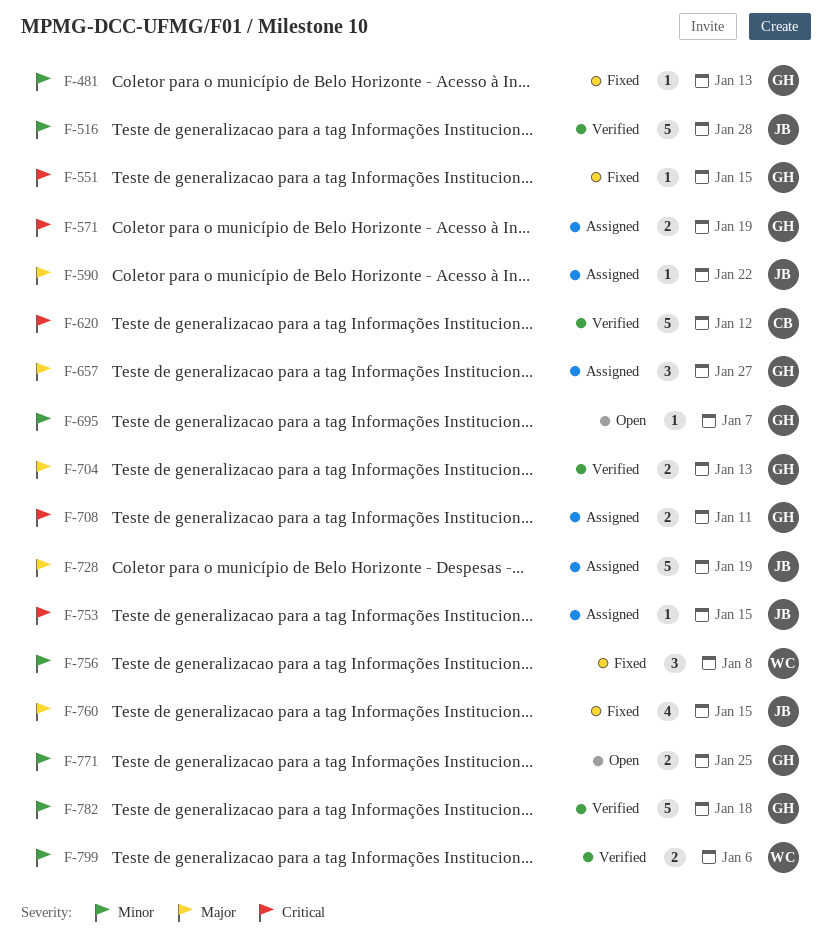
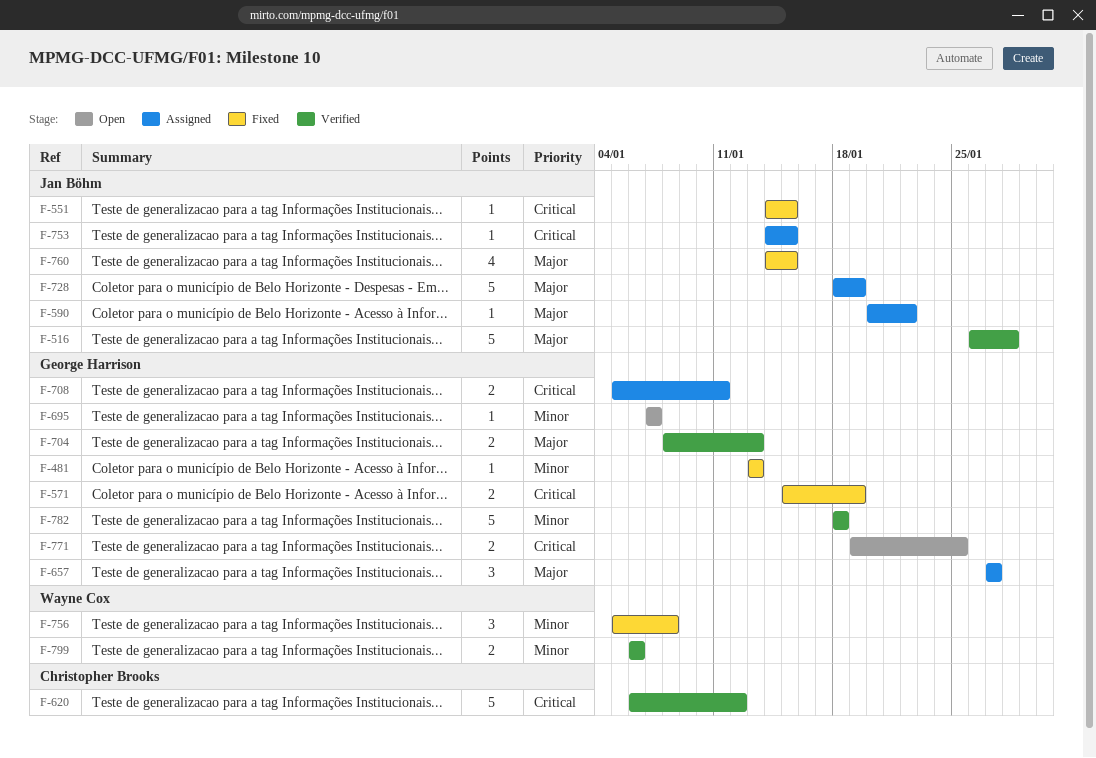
F-516, priority: Minor -> Major
F-551, owner: George Harrison -> Jan Böhm
F-571, status: Assigned -> Fixed
F-771, priority: Minor -> Critical

